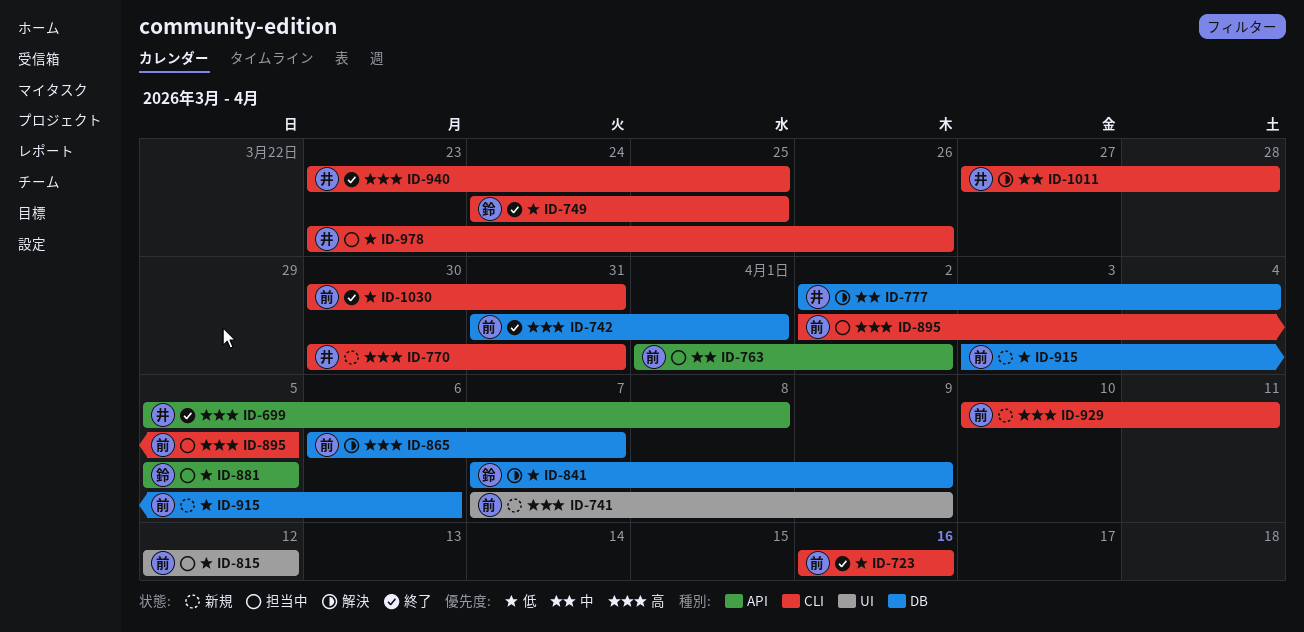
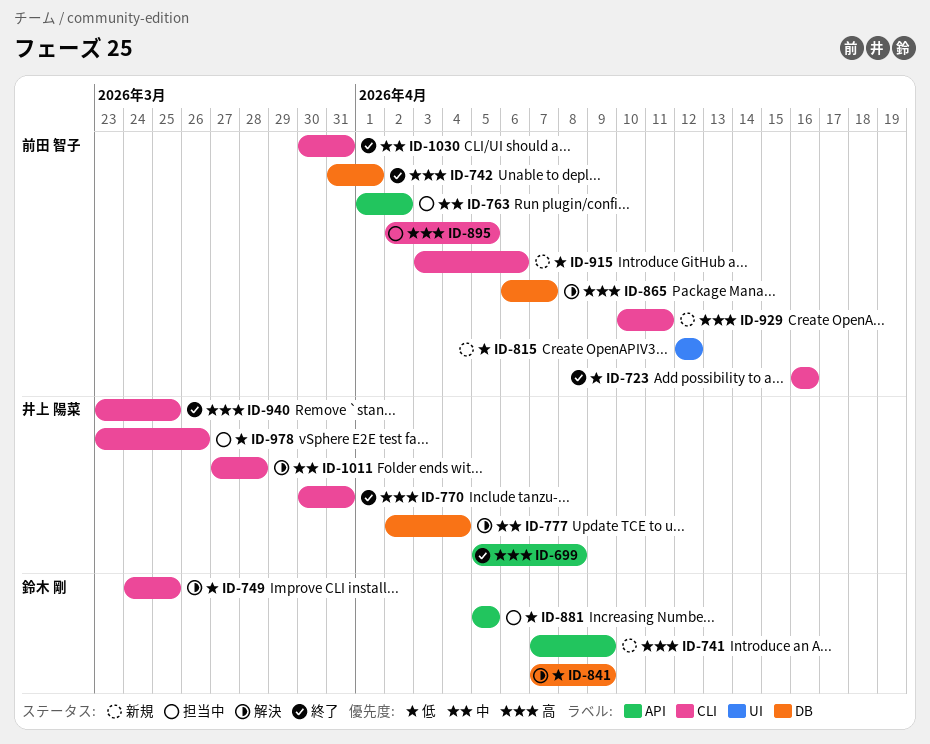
ID-741, owner: 前田 智子 -> 鈴木 剛
ID-741, label: UI -> API
ID-749, status: 終了 -> 解決
ID-770, status: 新規 -> 終了
ID-815, status: 担当中 -> 新規
ID-915, label: DB -> CLI
ID-1030, priority: 低 -> 中

